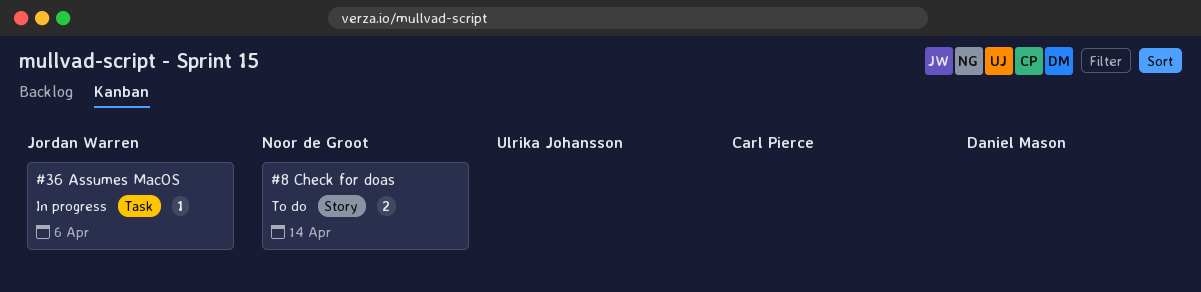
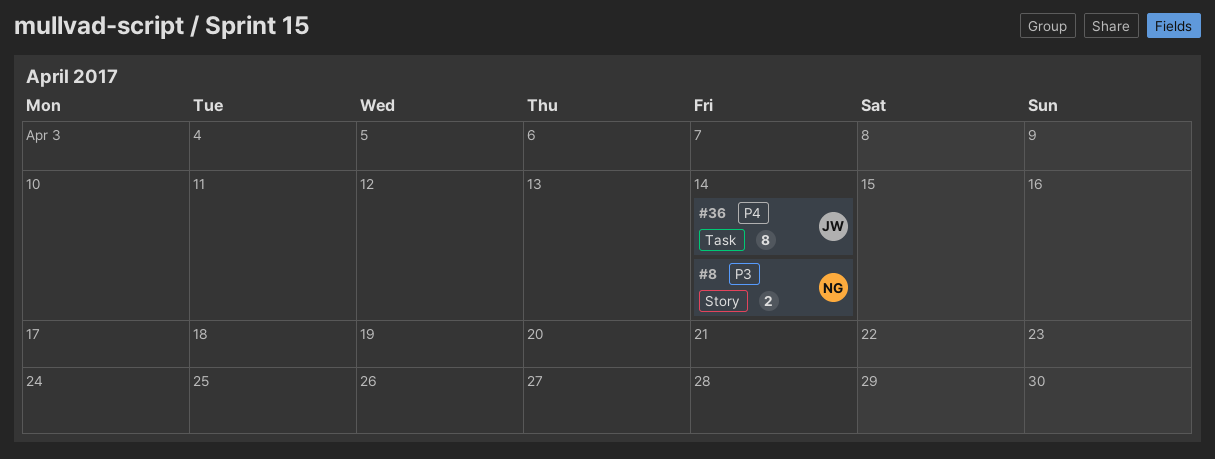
#36, estimate: 1 -> 8
#36, due: Apr 6 -> Apr 14

